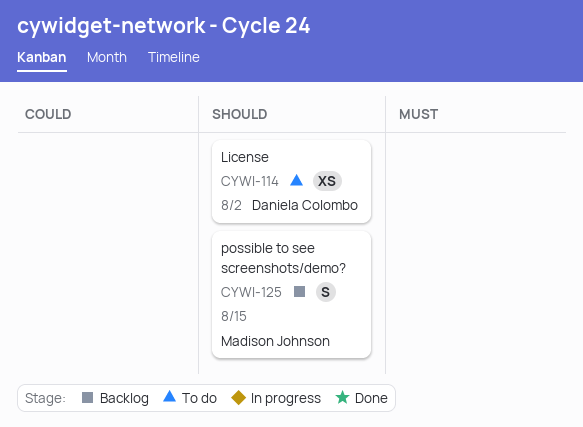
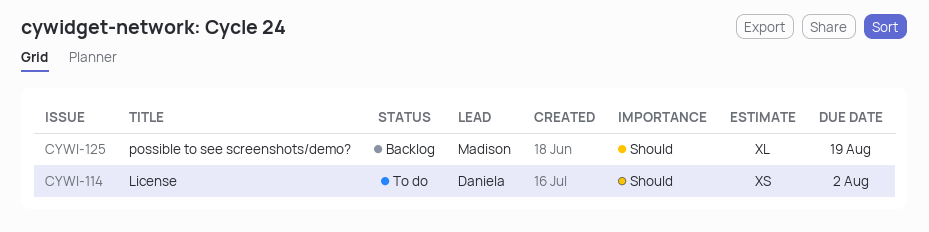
CYWI-125, estimate: S -> XL
CYWI-125, due: Aug 15 -> Aug 19

